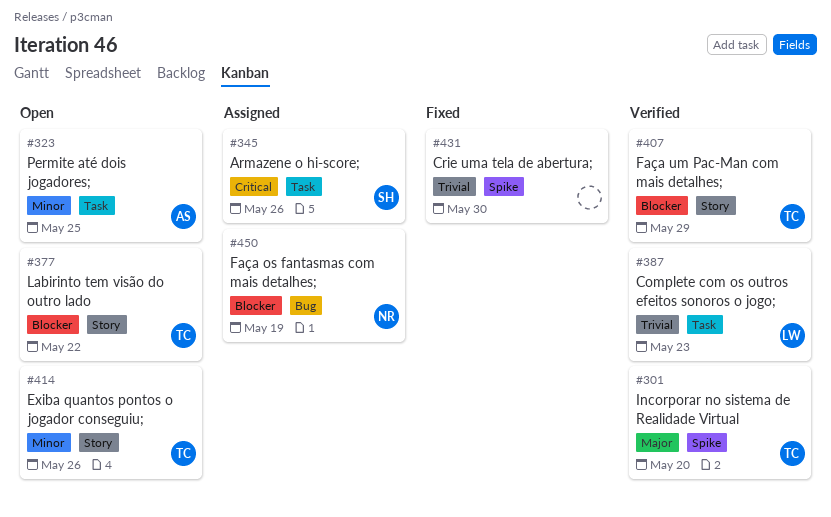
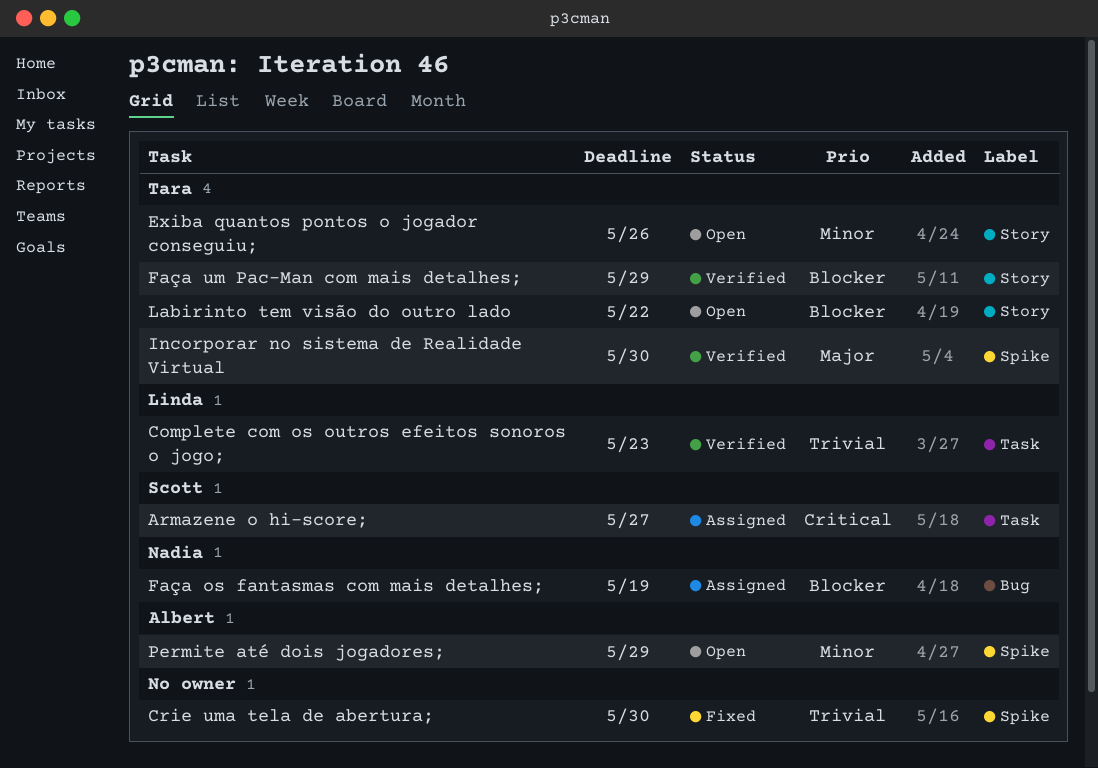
Armazene o hi-score;, due: May 26 -> May 27
Incorporar no sistema de Realidade Virtual, due: May 20 -> May 30
Permite até dois jogadores;, label: Task -> Spike
Permite até dois jogadores;, due: May 25 -> May 29

